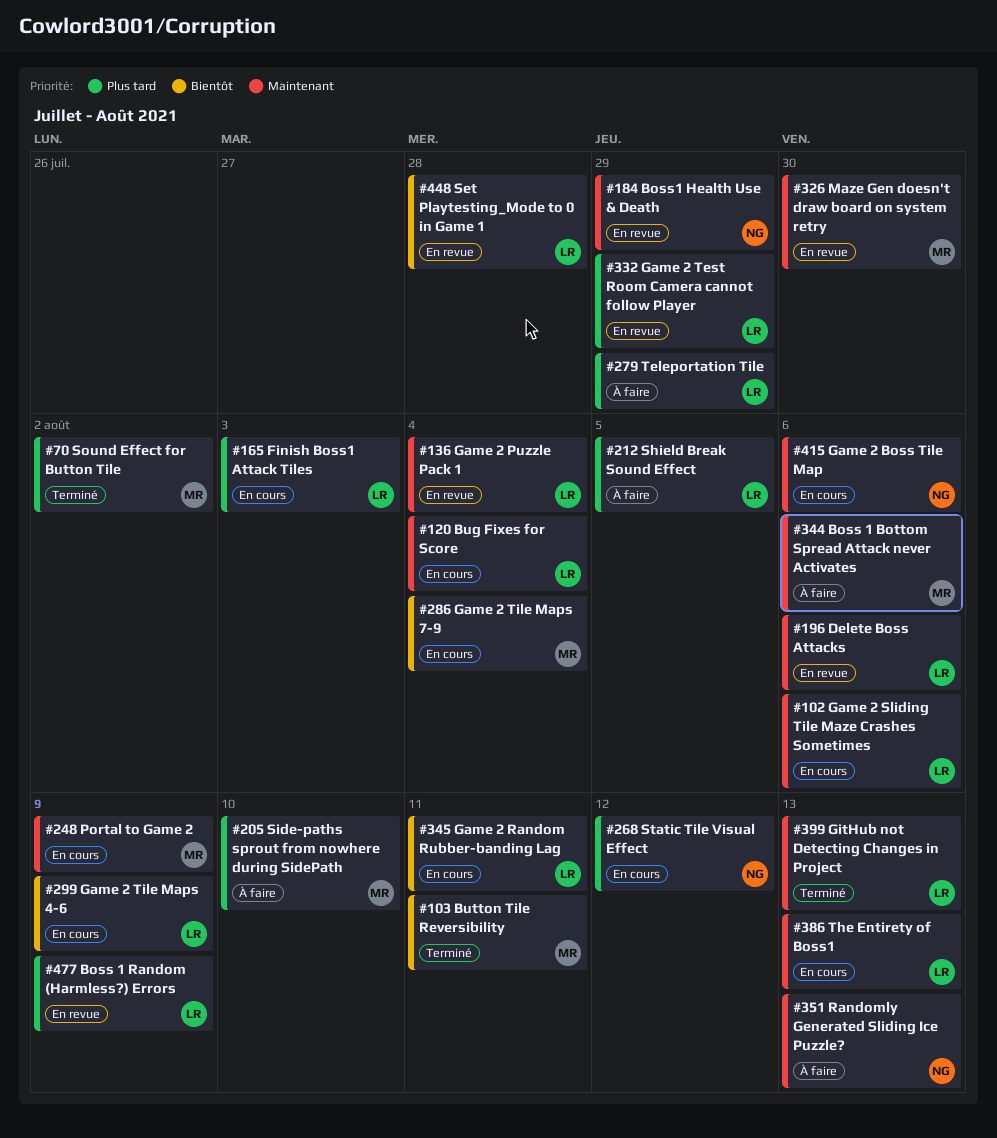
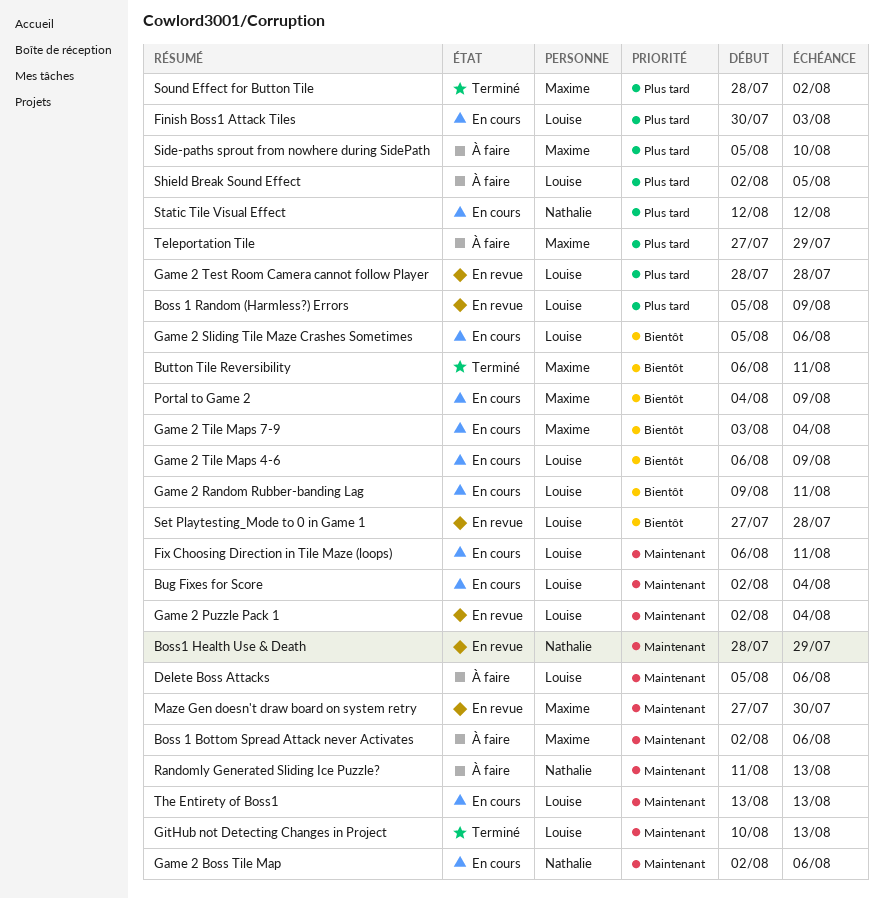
Delete Boss Attacks, status: En revue -> À faire
Fix Choosing Direction in Tile Maze (loops): none -> present
Game 2 Sliding Tile Maze Crashes Sometimes, priority: Maintenant -> Bientôt
Game 2 Test Room Camera cannot follow Player, due: Jul 29 -> Jul 28
Portal to Game 2, priority: Maintenant -> Bientôt
Teleportation Tile, owner: Louise -> Maxime

